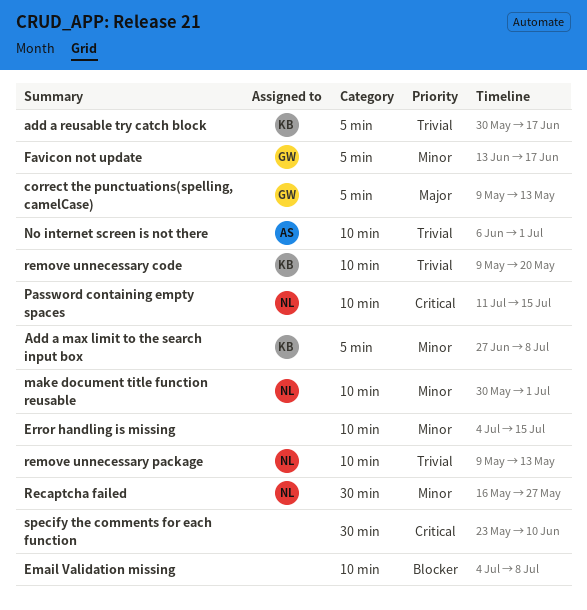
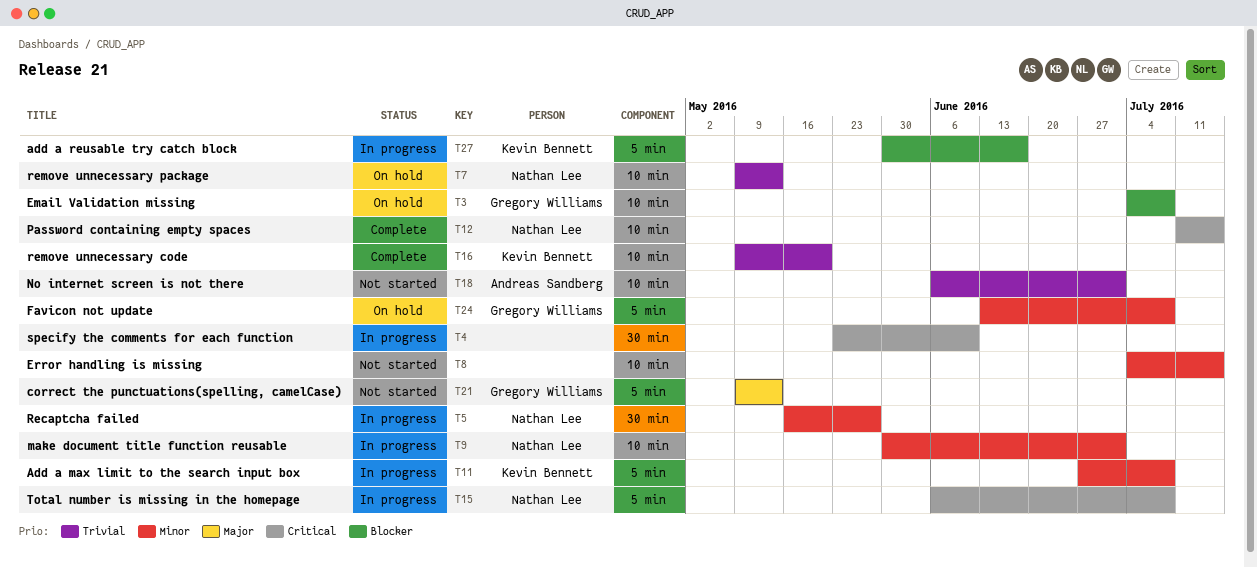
add a reusable try catch block, priority: Trivial -> Blocker
Email Validation missing, owner: none -> Gregory Williams
Favicon not update, due: Jun 17 -> Jul 8
Total number is missing in the homepage: none -> present

